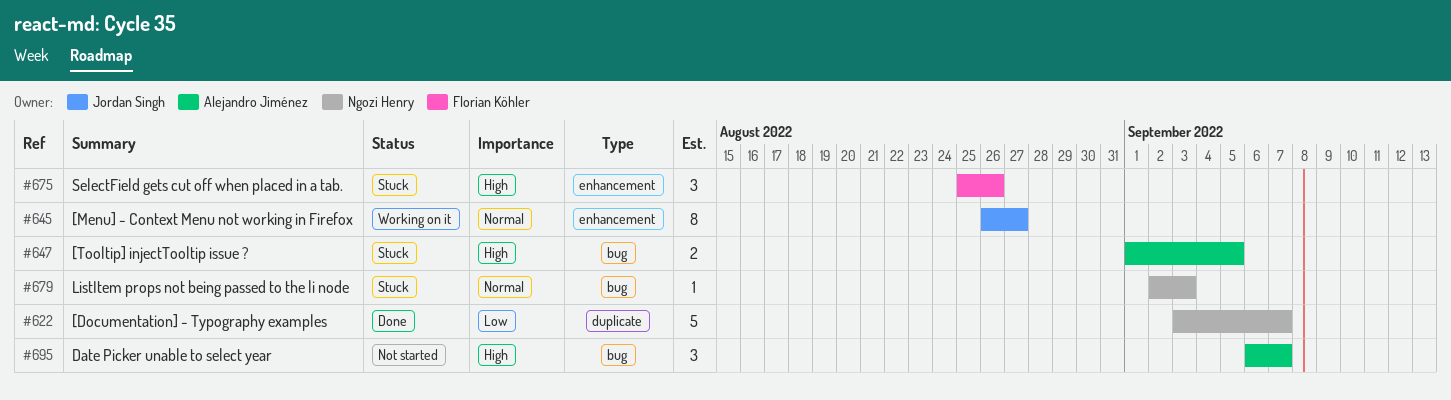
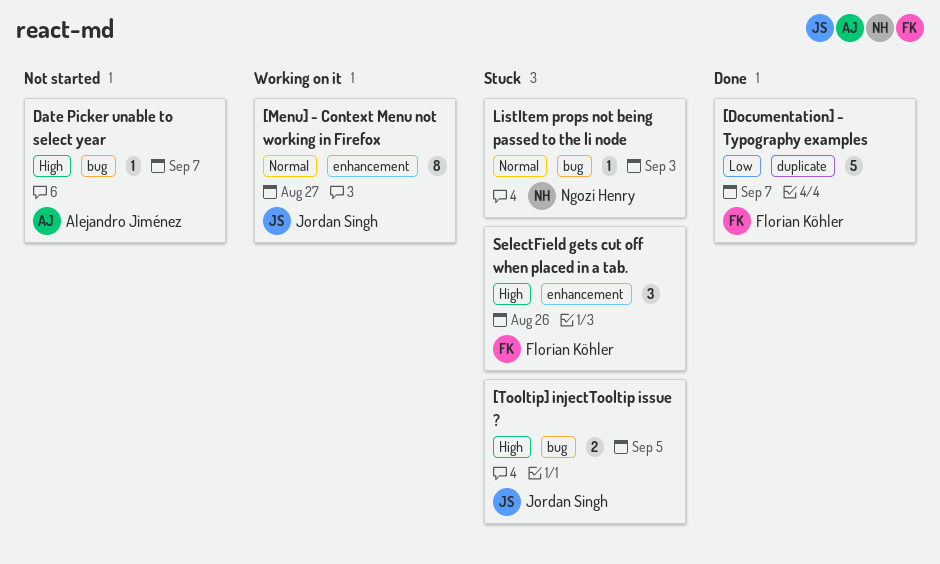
[Documentation] - Typography examples, owner: Ngozi Henry -> Florian Köhler
[Tooltip] injectTooltip issue ?, owner: Alejandro Jiménez -> Jordan Singh
Date Picker unable to select year, estimate: 3 -> 1

